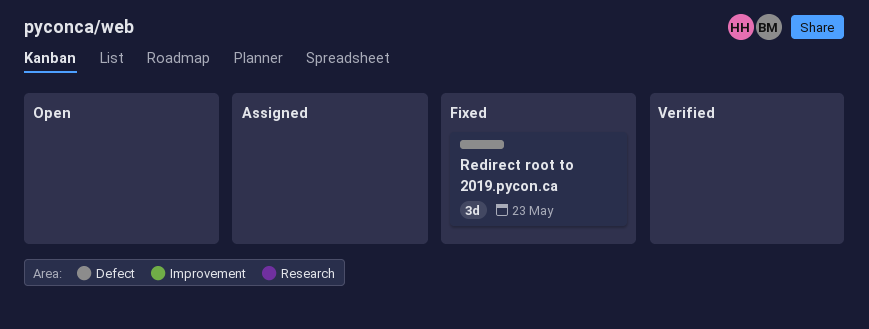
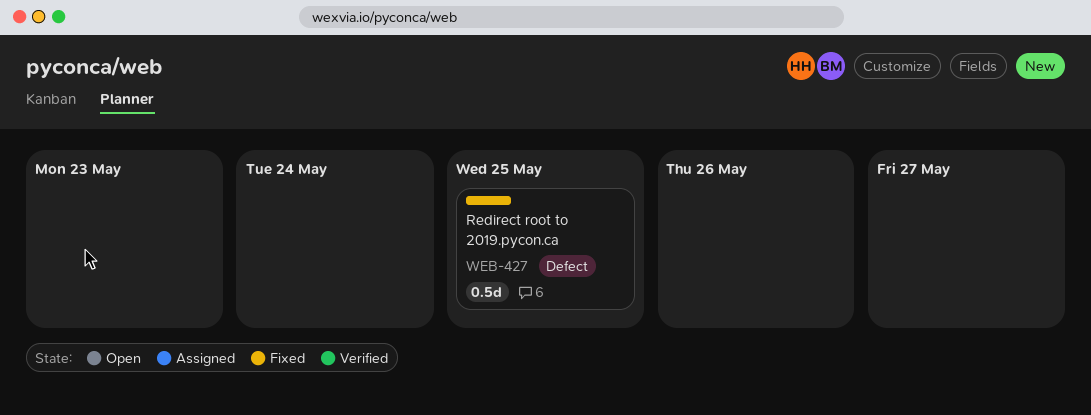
Redirect root to 2019.pycon.ca, estimate: 3d -> 0.5d
Redirect root to 2019.pycon.ca, due: May 23 -> May 25

